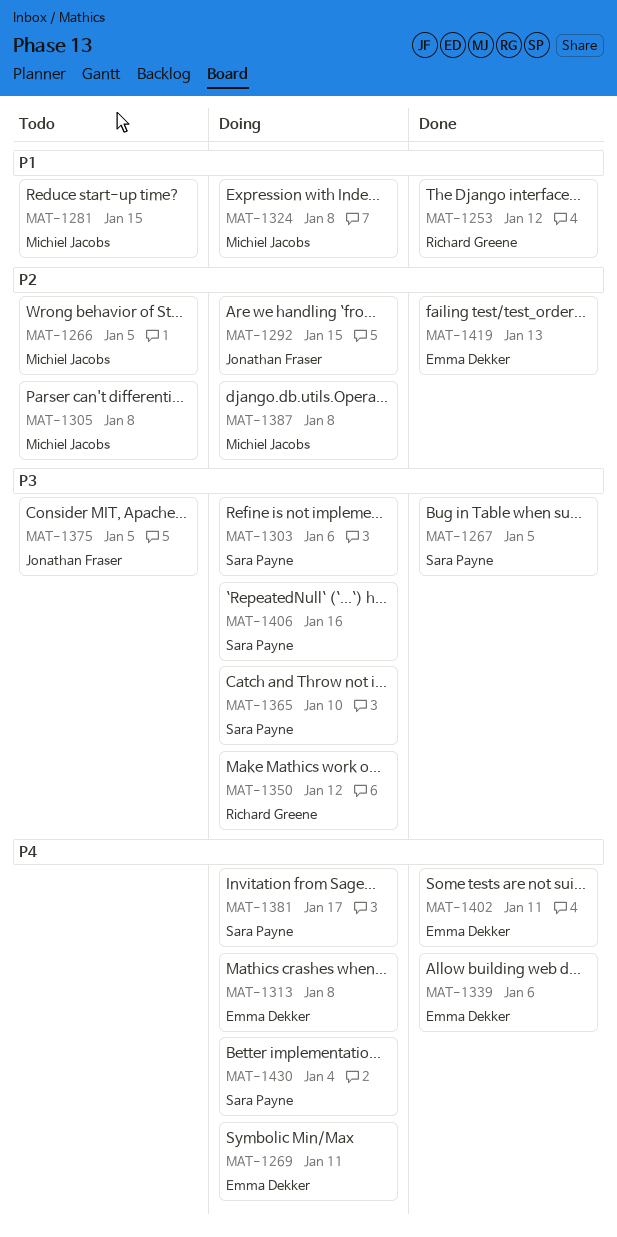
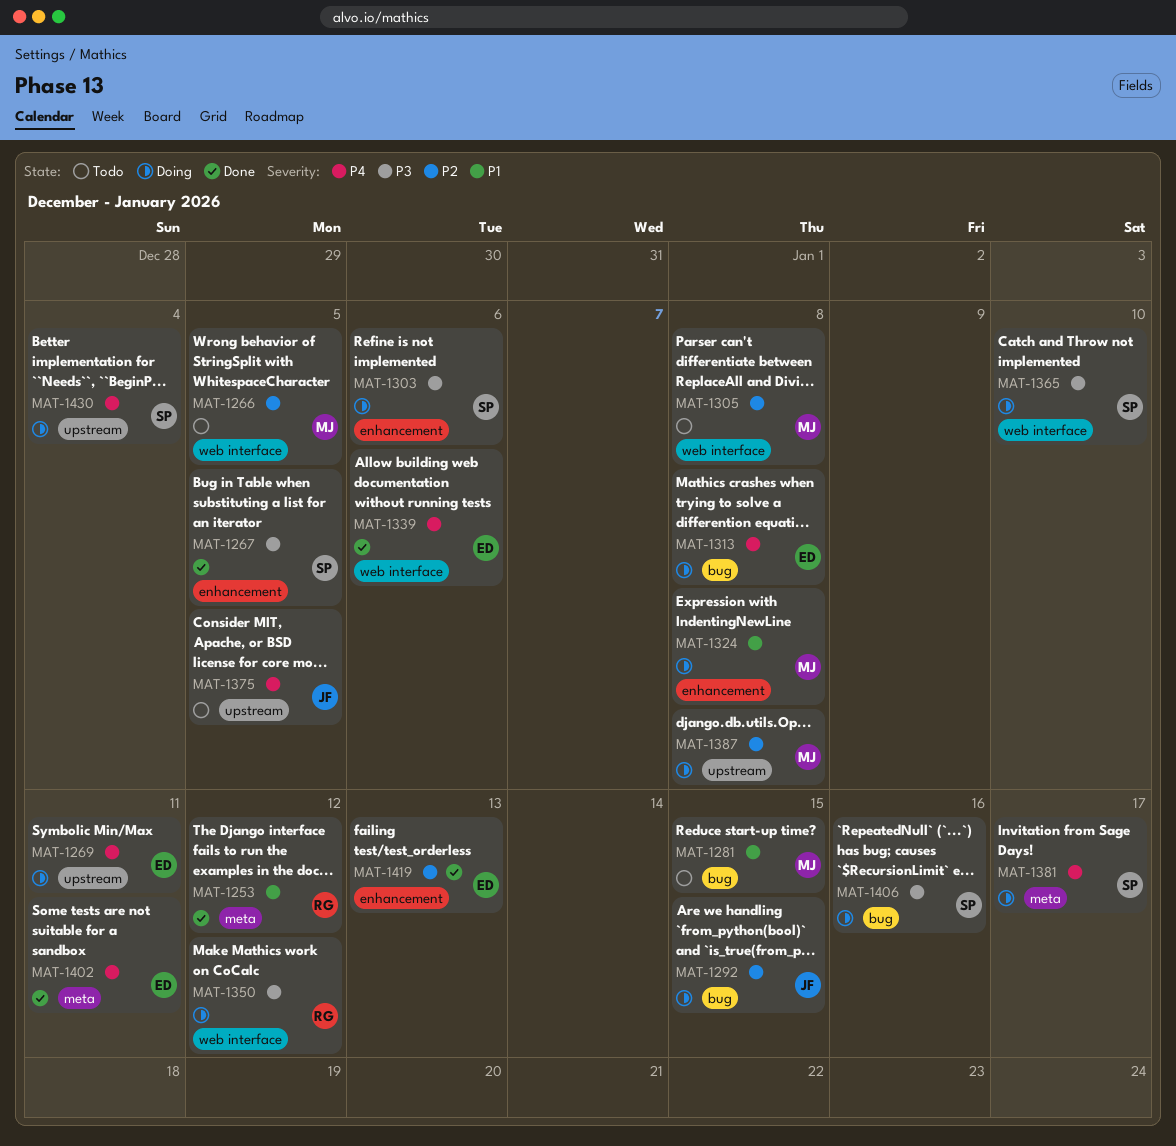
MAT-1375, priority: P3 -> P4

